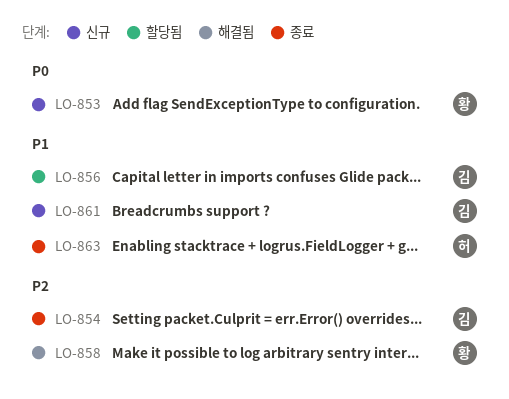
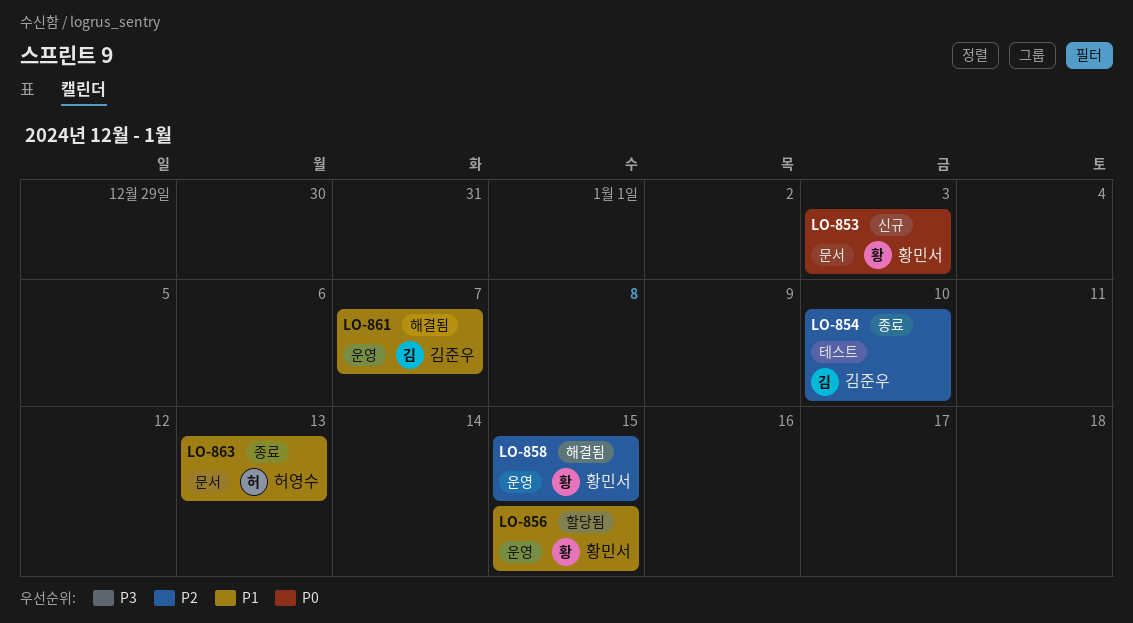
LO-856, owner: 김준우 -> 황민서
LO-861, status: 신규 -> 해결됨

